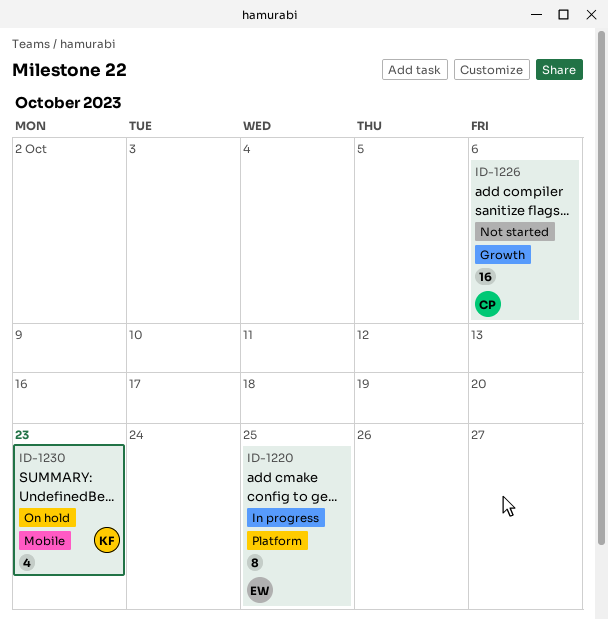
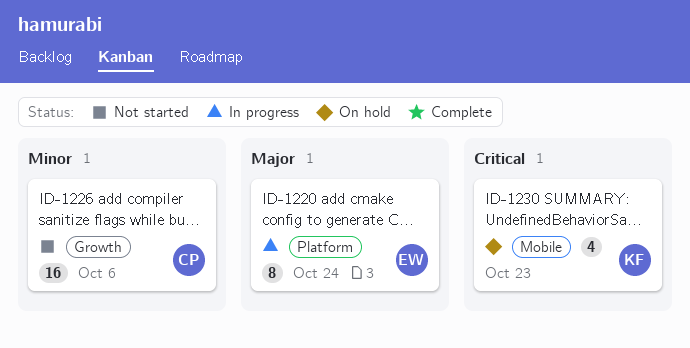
ID-1220, due: Oct 25 -> Oct 24

